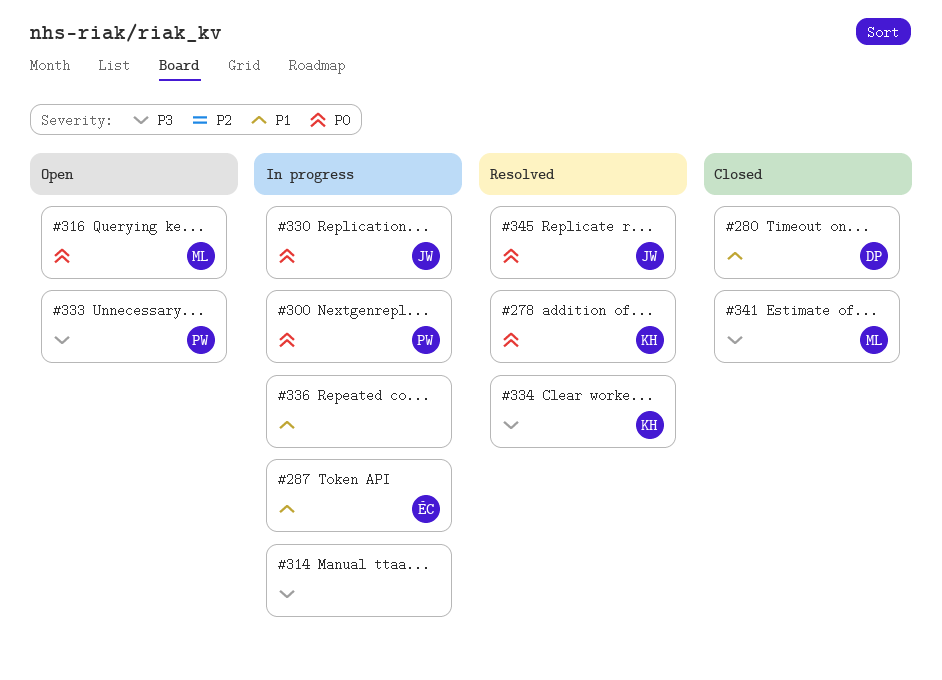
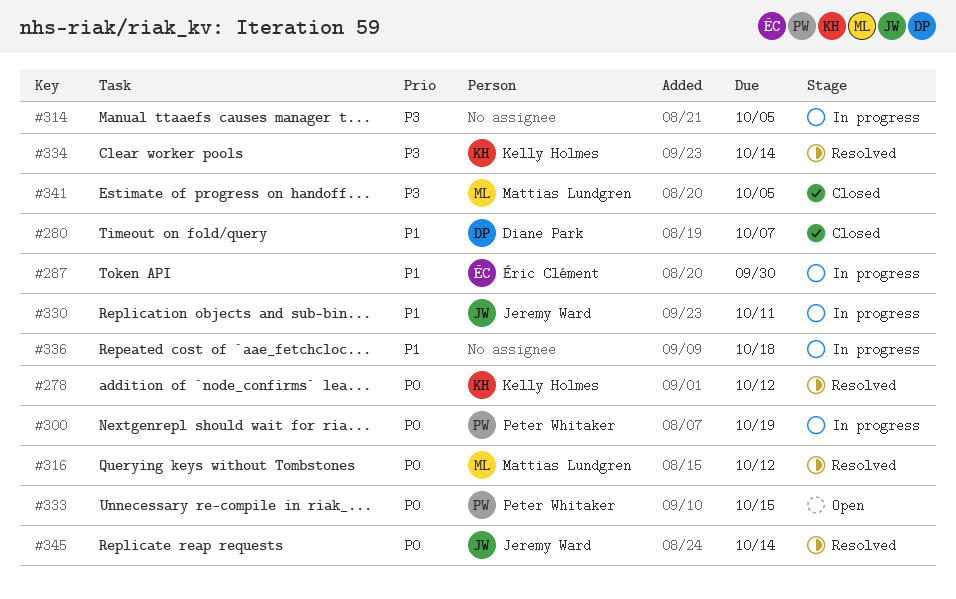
#316, status: Open -> Resolved
#330, priority: P0 -> P1
#333, priority: P3 -> P0

